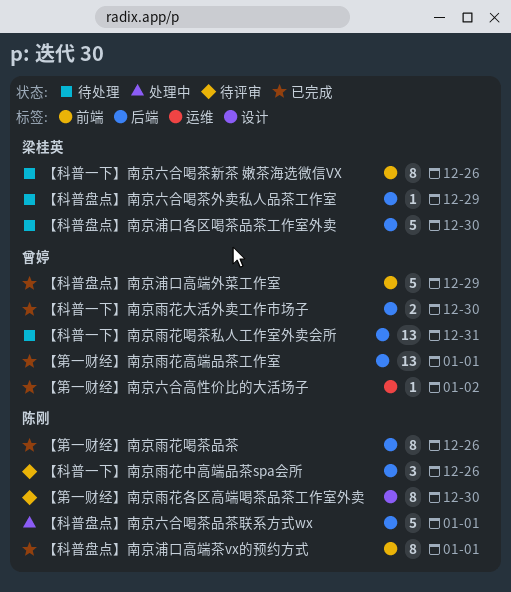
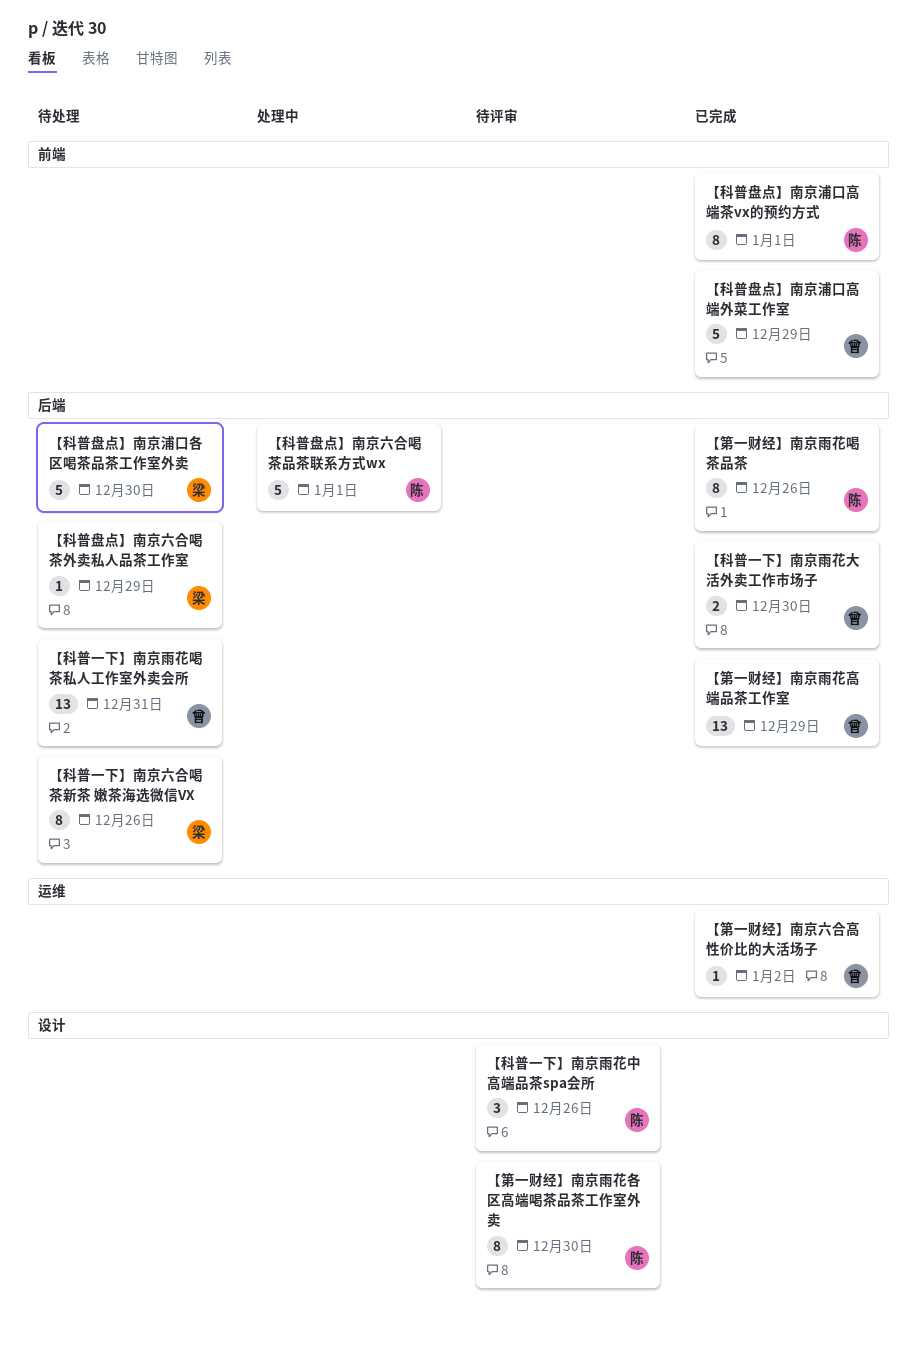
【科普一下】南京六合喝茶新茶 嫩茶海选微信VX, label: 前端 -> 后端
【科普一下】南京雨花中高端品茶spa会所, label: 后端 -> 设计
【第一财经】南京雨花高端品茶工作室, due: Jan 1 -> Dec 29

